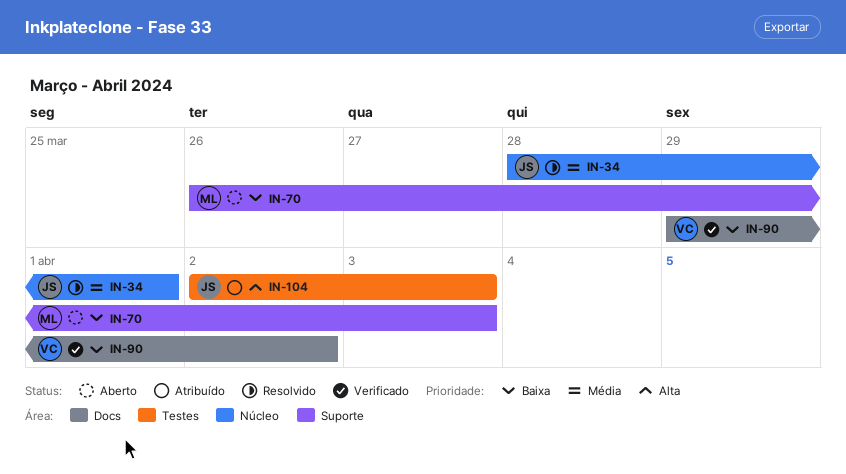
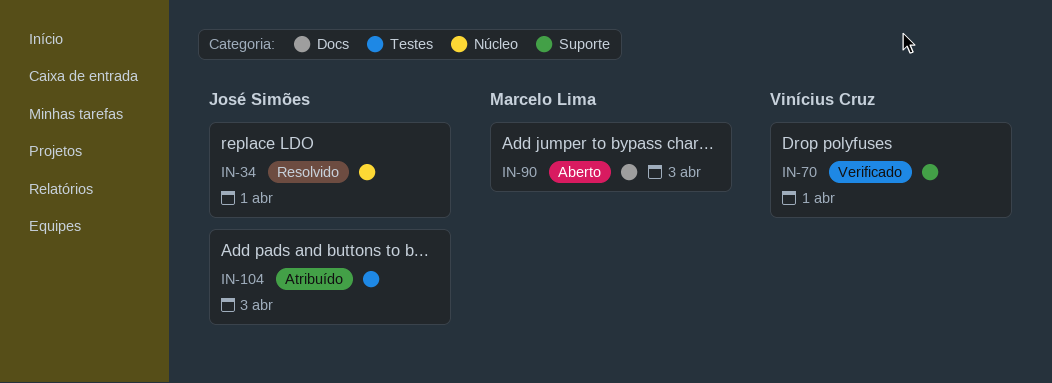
IN-70, status: Aberto -> Verificado
IN-70, owner: Marcelo Lima -> Vinícius Cruz
IN-70, due: Apr 3 -> Apr 1
IN-90, status: Verificado -> Aberto
IN-90, owner: Vinícius Cruz -> Marcelo Lima
IN-90, due: Apr 2 -> Apr 3

